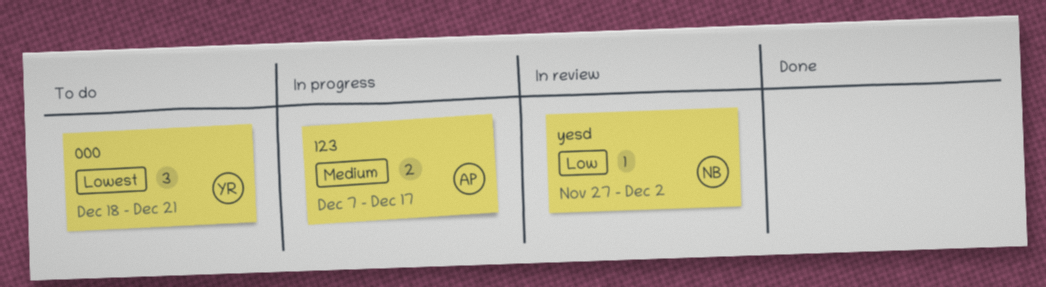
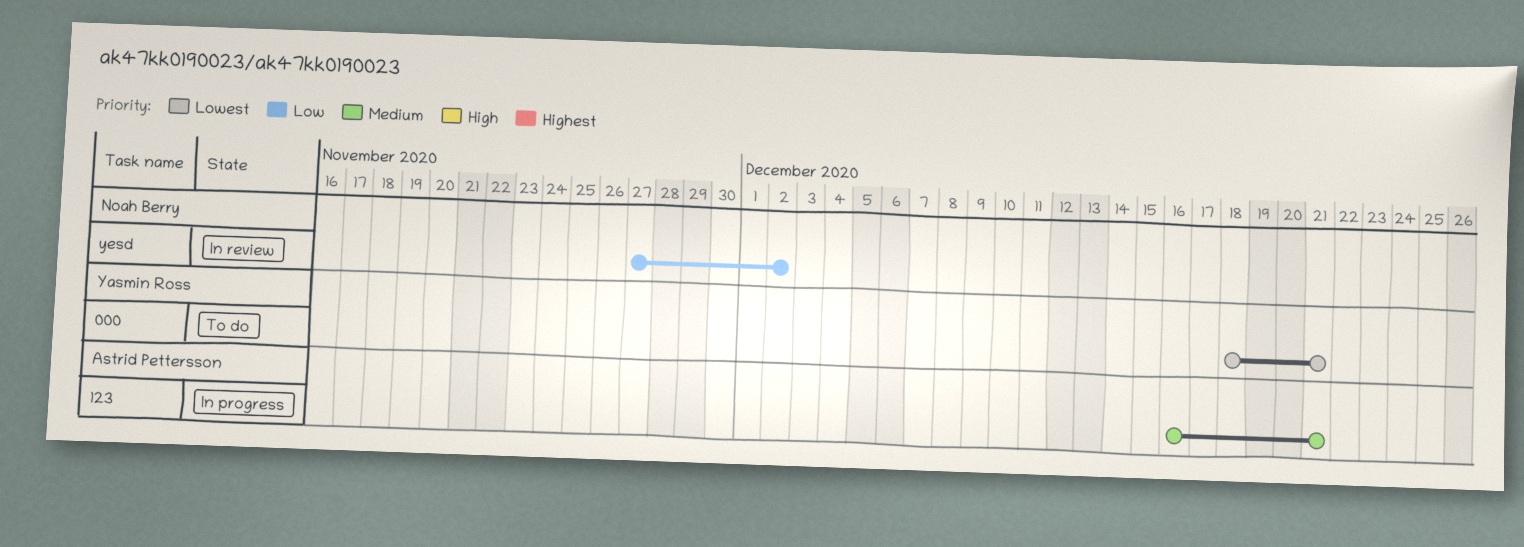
123, start: Dec 7 -> Dec 16
123, due: Dec 17 -> Dec 21

